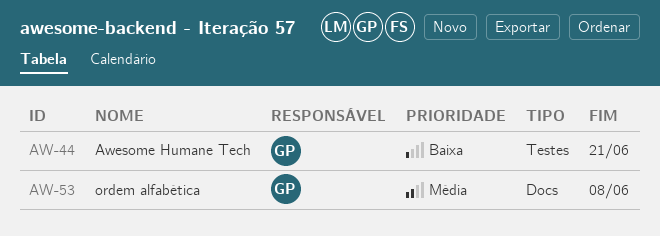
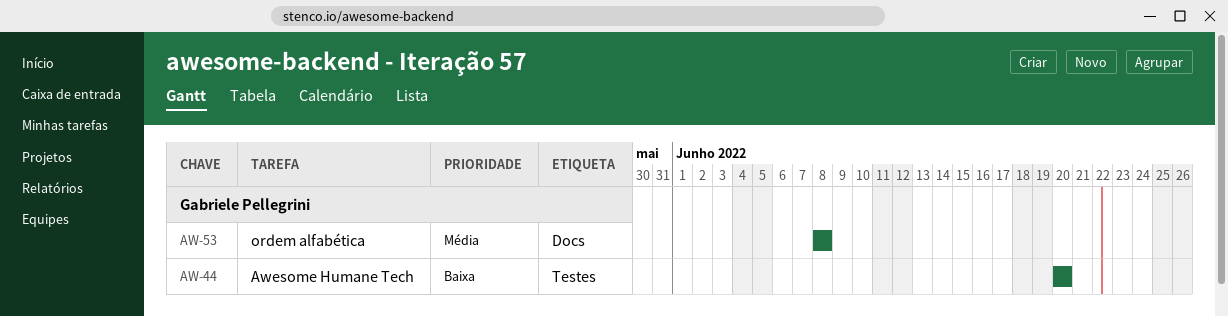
AW-44, due: Jun 21 -> Jun 20

